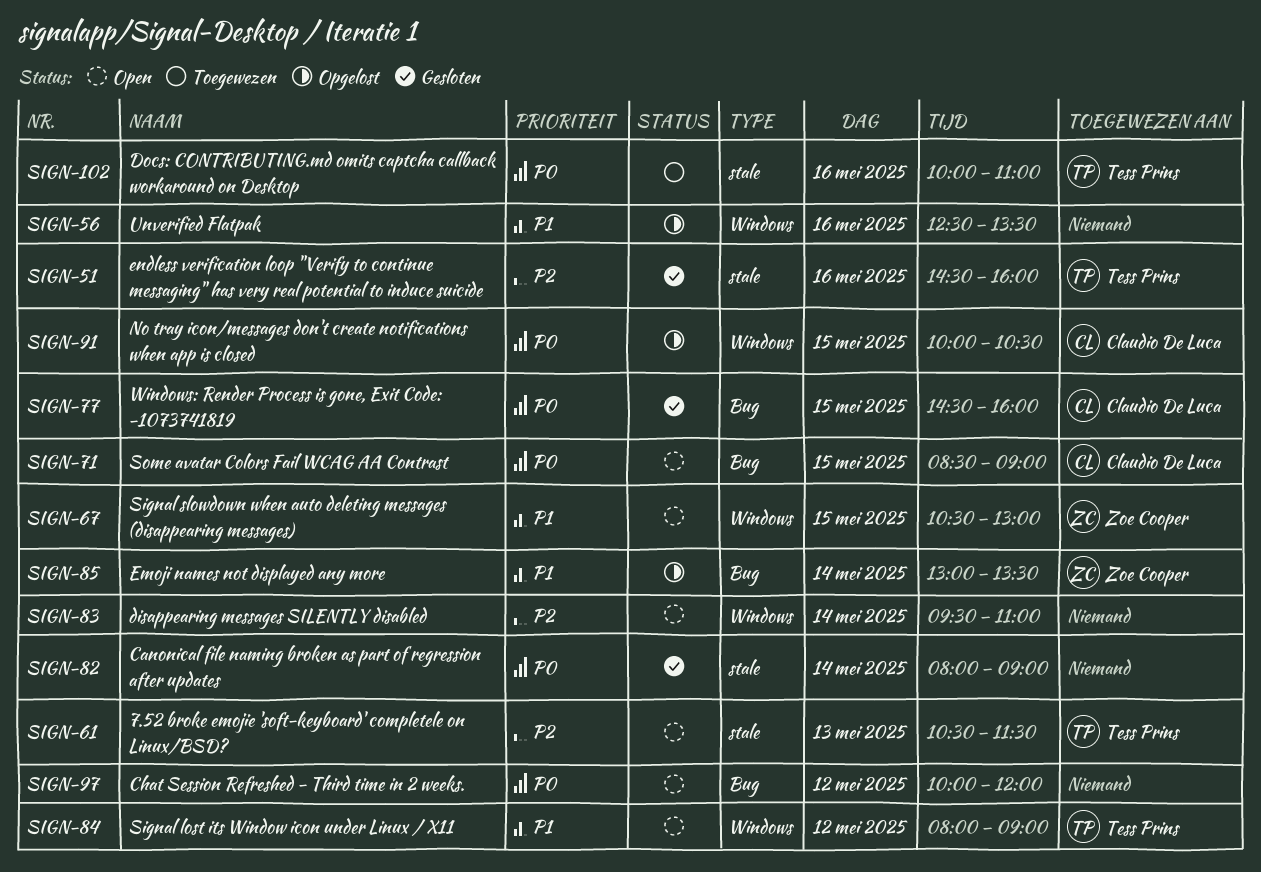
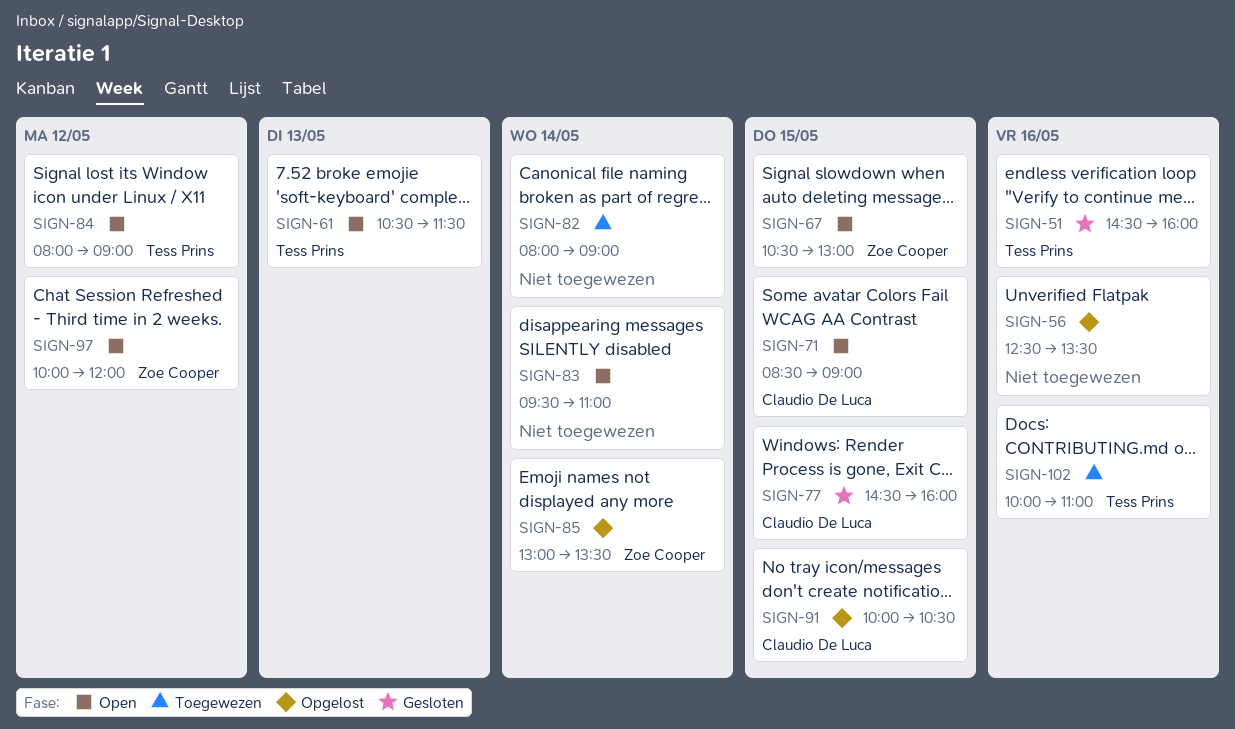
SIGN-82, status: Gesloten -> Toegewezen
SIGN-97, owner: none -> Zoe Cooper

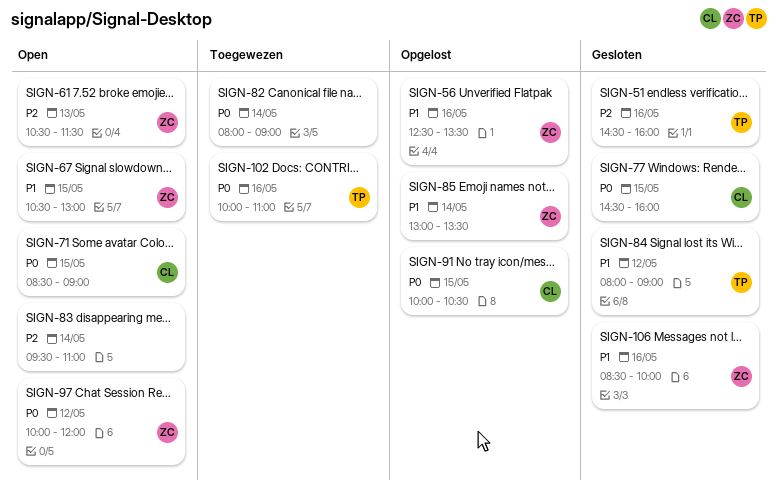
SIGN-56, owner: none -> Zoe Cooper
SIGN-61, owner: Tess Prins -> Zoe Cooper
SIGN-84, status: Open -> Gesloten
SIGN-106: none -> present

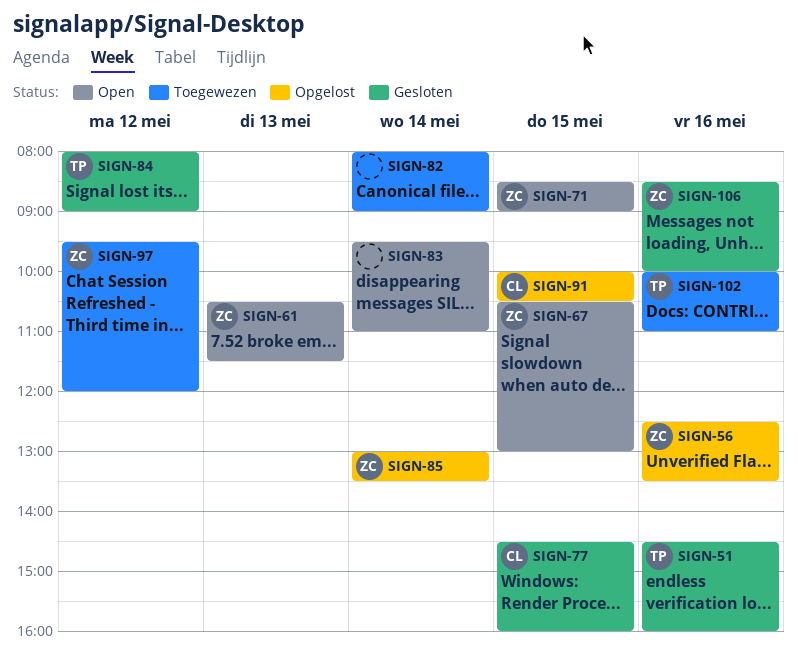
SIGN-71, owner: CL -> ZC
SIGN-97, status: Open -> Toegewezen
SIGN-97, begins: 10:00 -> 09:30

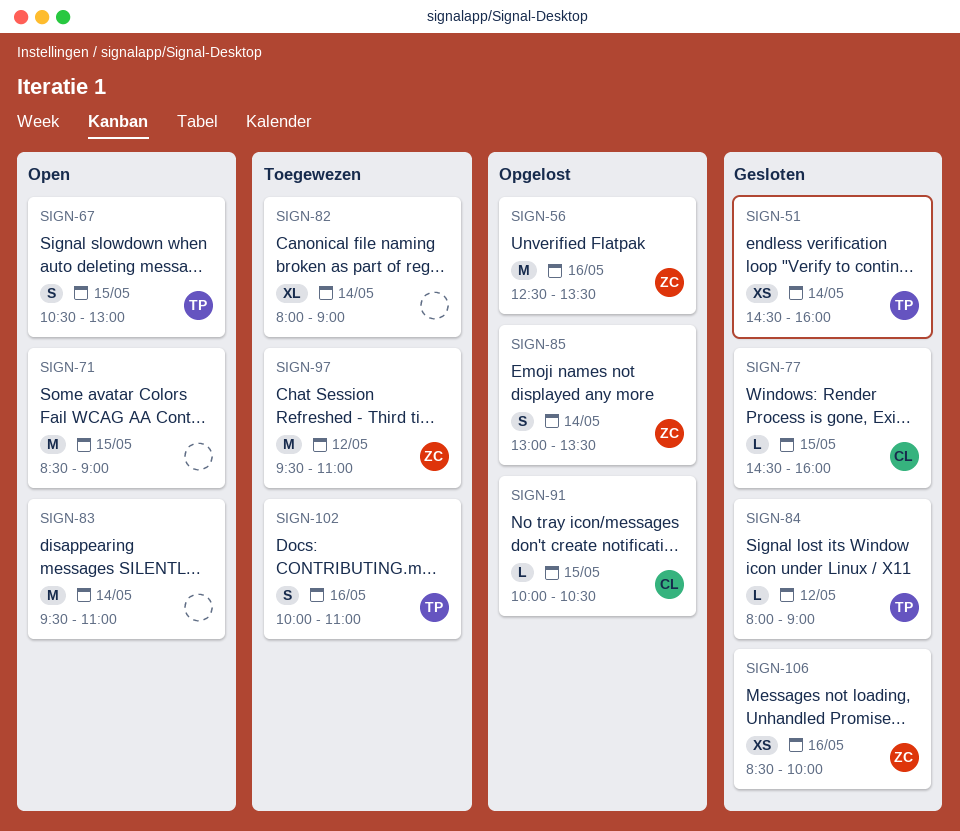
SIGN-51, day: May 16 -> May 14
SIGN-61: present -> none
SIGN-67, owner: ZC -> TP
SIGN-71, owner: ZC -> none
SIGN-97, ends: 12:00 -> 11:00

